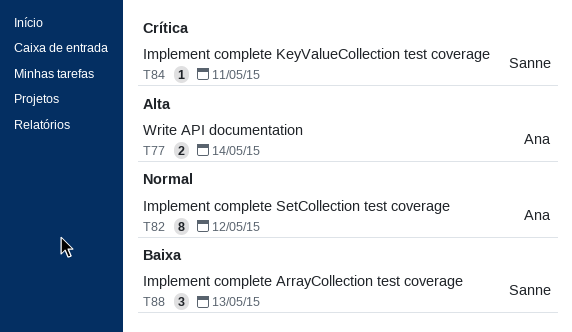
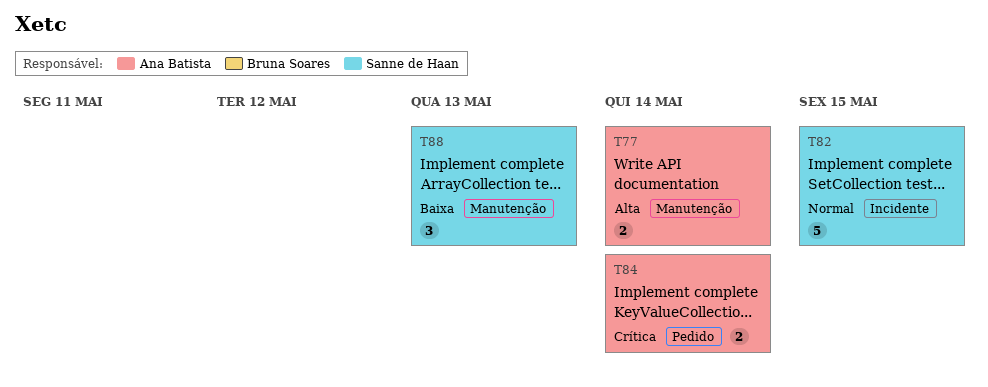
T82, owner: Ana Batista -> Sanne de Haan
T82, estimate: 8 -> 5
T82, due: May 12 -> May 15
T84, owner: Sanne de Haan -> Ana Batista
T84, estimate: 1 -> 2
T84, due: May 11 -> May 14

